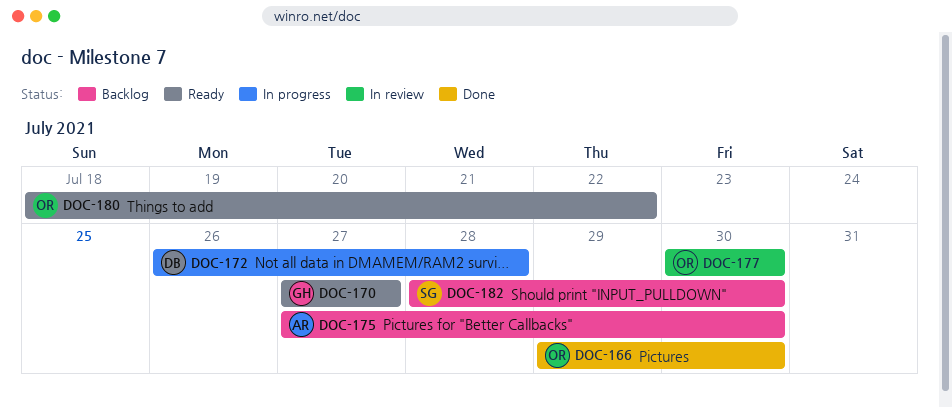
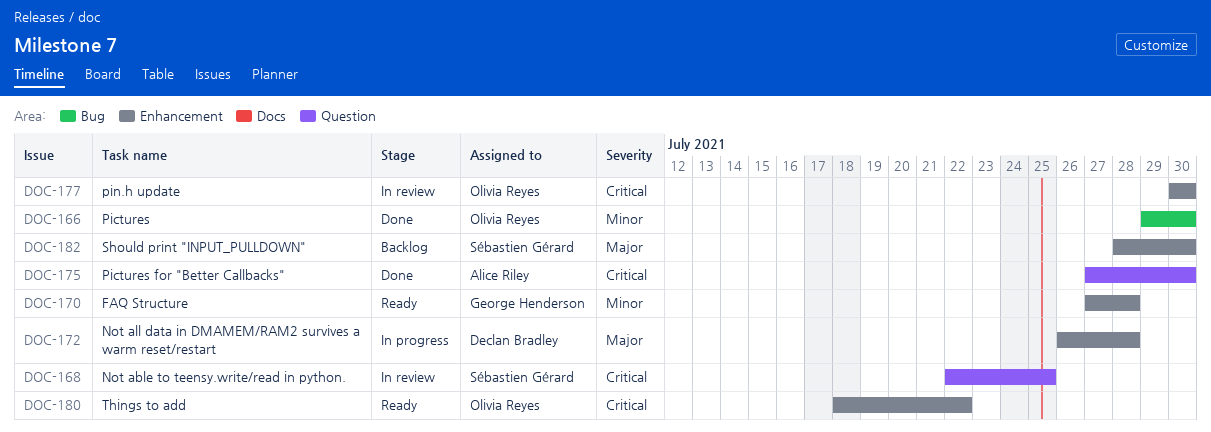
DOC-168: none -> present
DOC-170, due: Jul 27 -> Jul 28
DOC-175, status: Backlog -> Done

